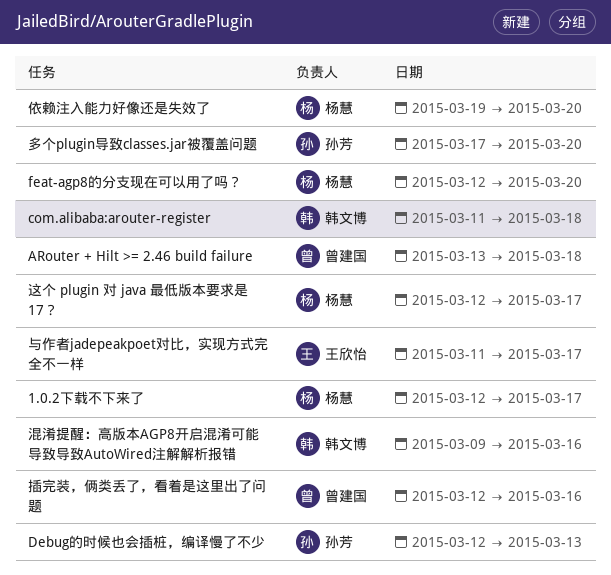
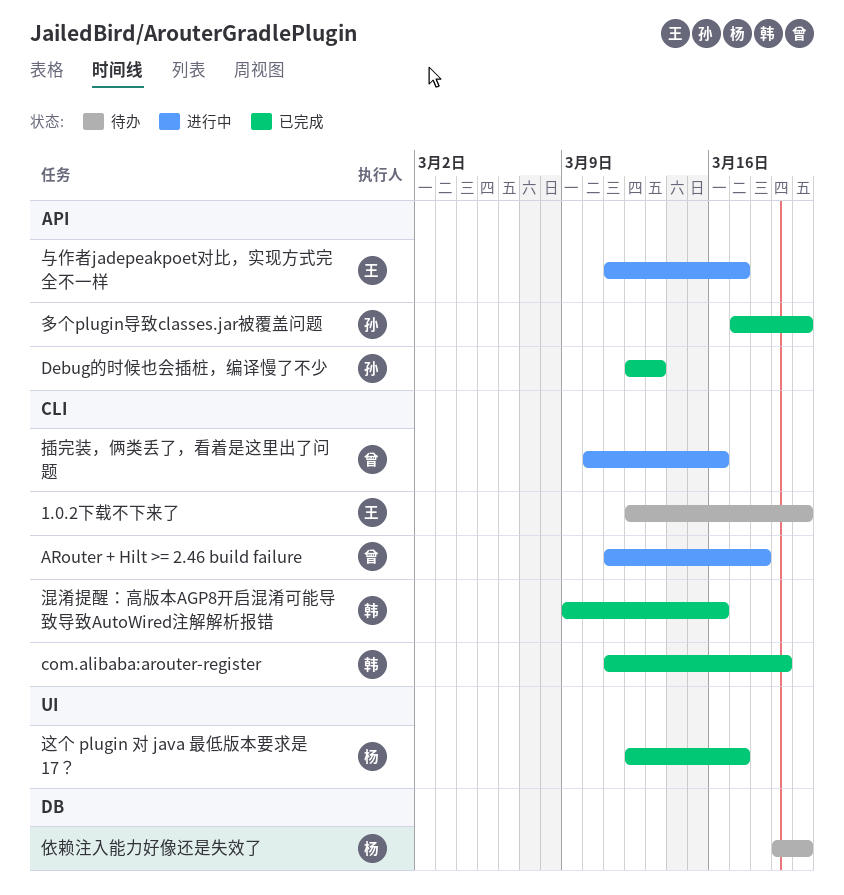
1.0.2下载不下来了, owner: 杨慧 -> 王欣怡
1.0.2下载不下来了, due: Mar 17 -> Mar 20
ARouter + Hilt >= 2.46 build failure, start: Mar 13 -> Mar 11
com.alibaba:arouter-register, due: Mar 18 -> Mar 19
feat-agp8的分支现在可以用了吗？: present -> none
插完装，俩类丢了，看着是这里出了问题, start: Mar 12 -> Mar 10

